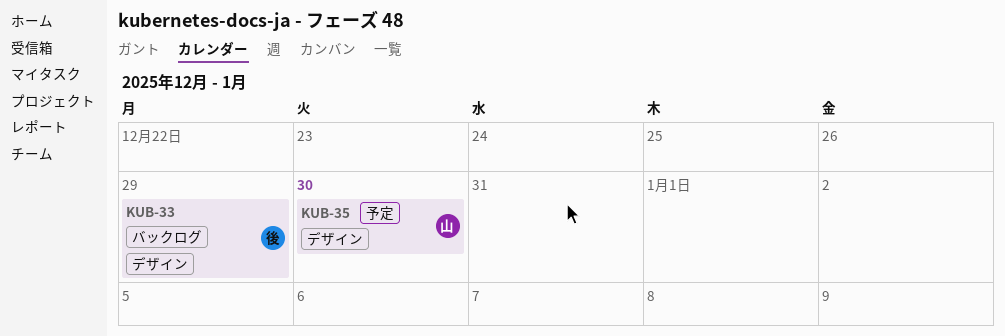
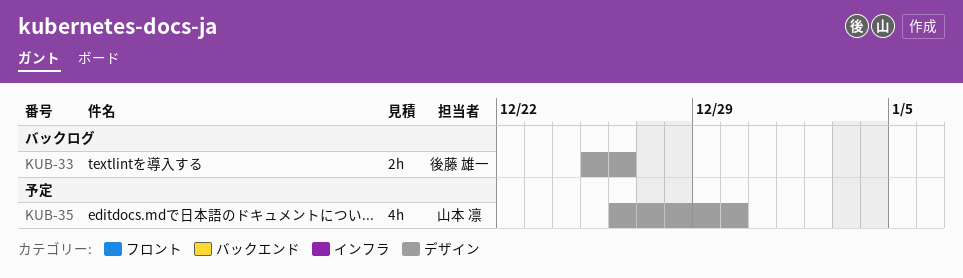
KUB-33, due: Dec 29 -> Dec 26

